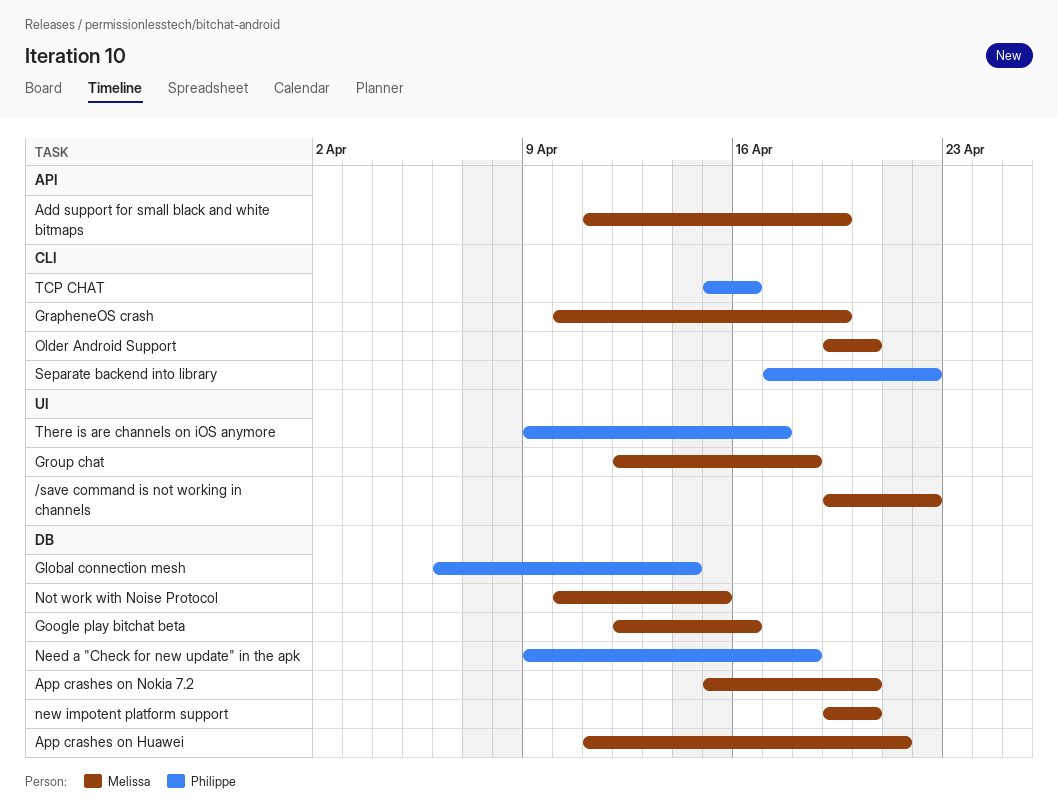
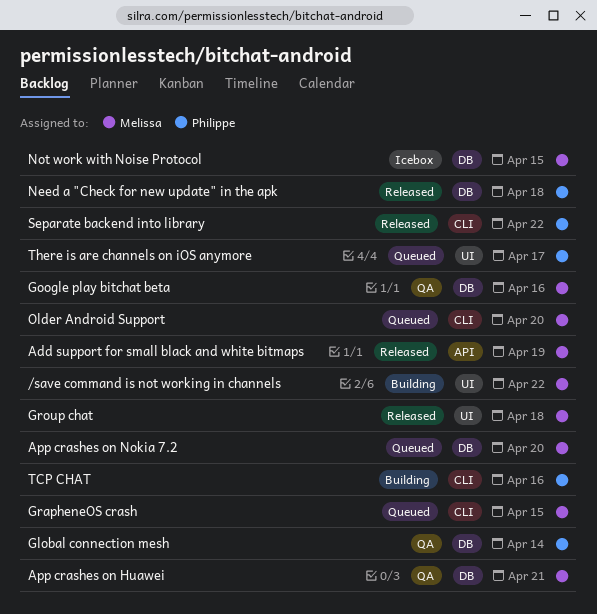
GrapheneOS crash, due: Apr 19 -> Apr 15
new impotent platform support: present -> none

